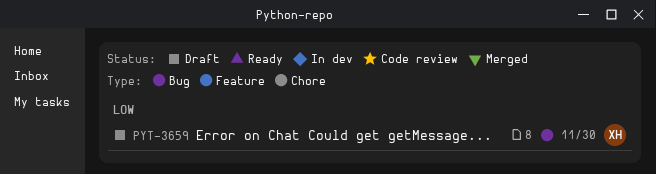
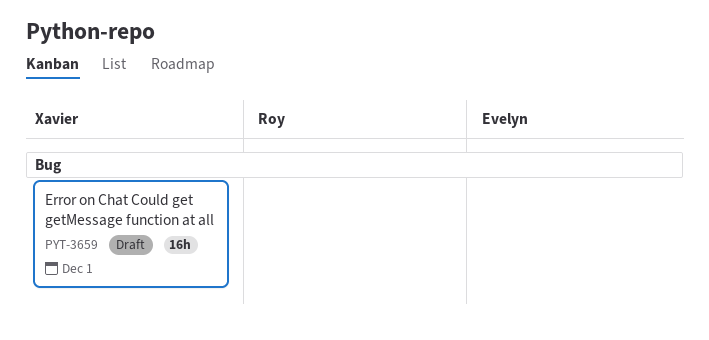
PYT-3659, due: Nov 30 -> Dec 1

